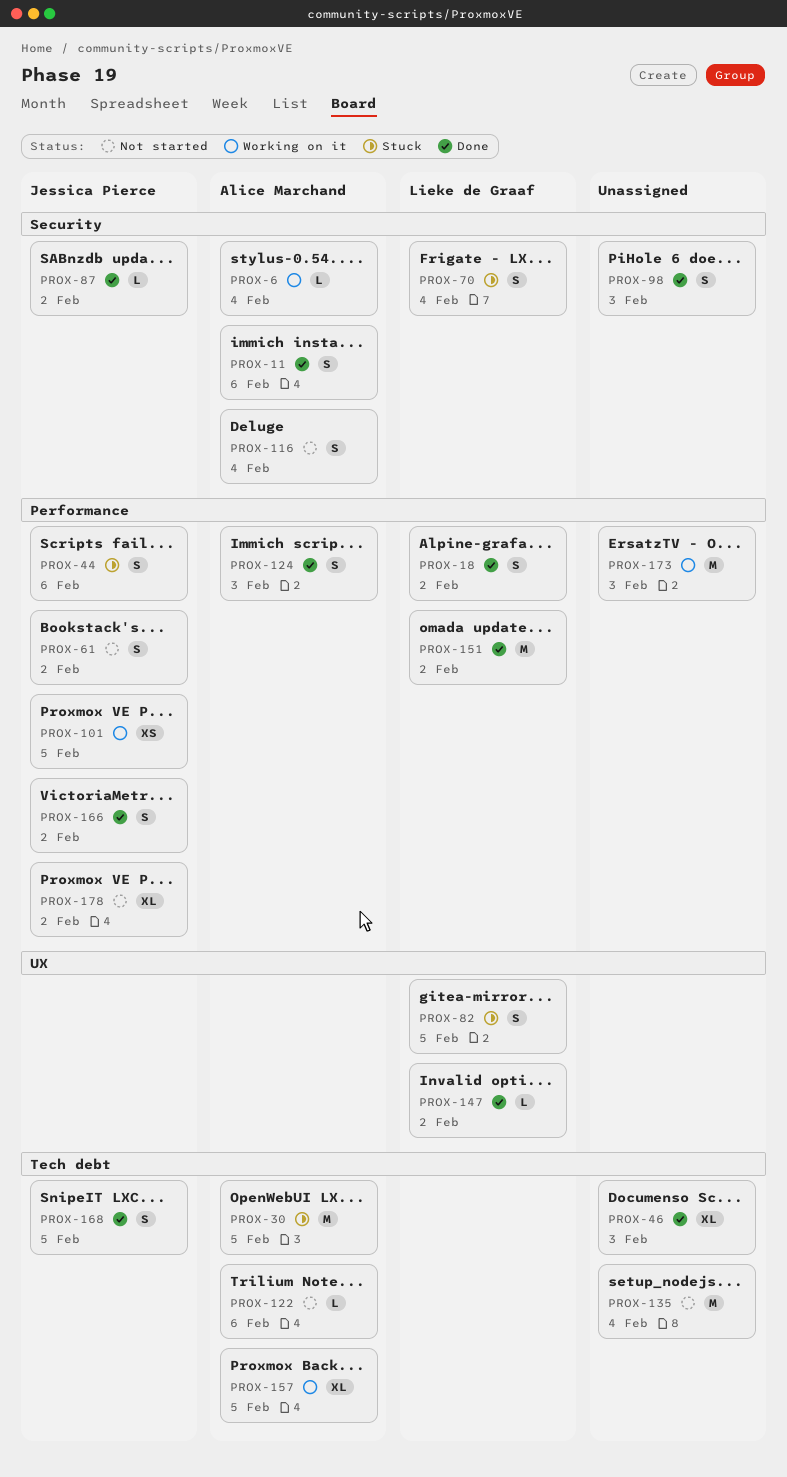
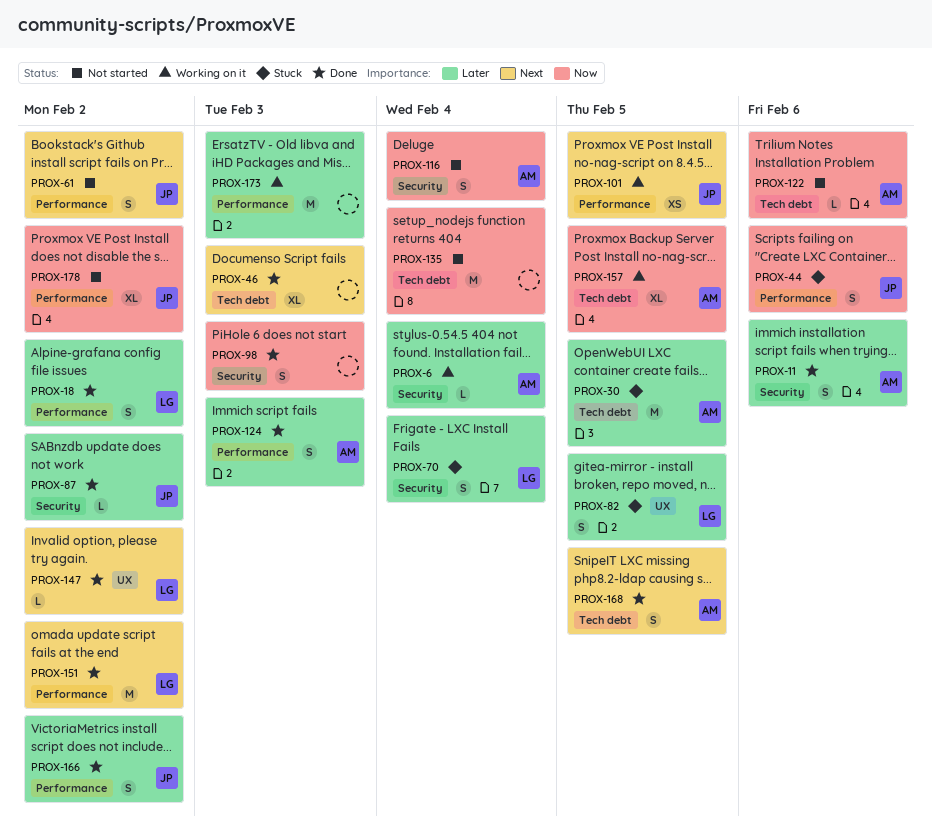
PROX-168, owner: Jessica Pierce -> Alice Marchand

